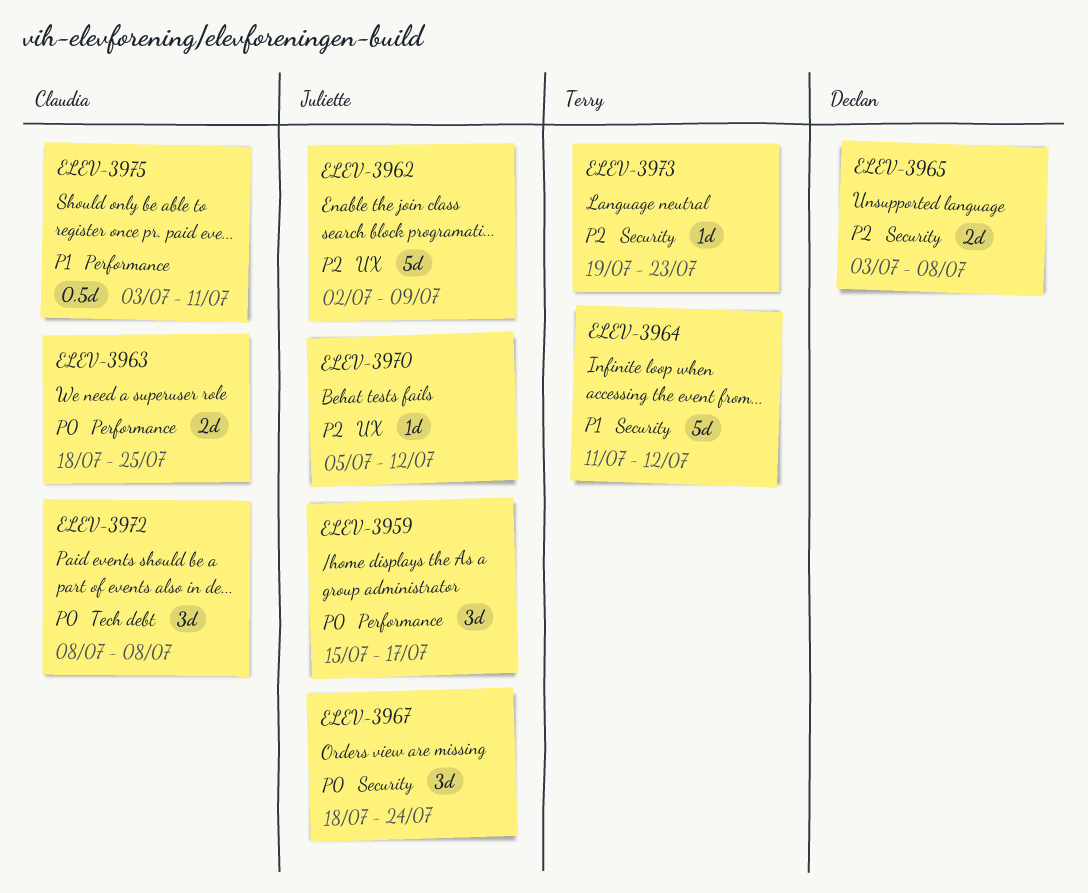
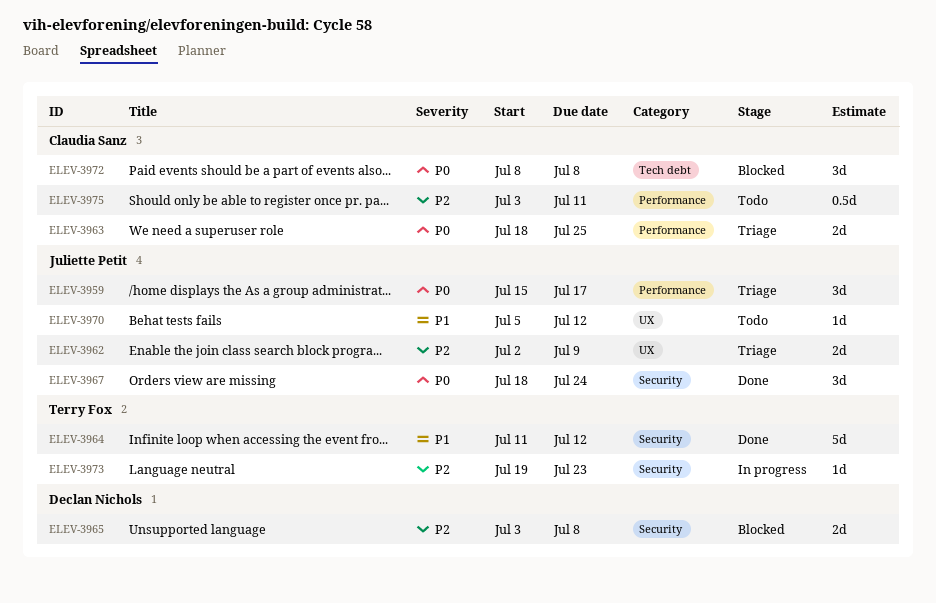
ELEV-3962, estimate: 5d -> 2d
ELEV-3970, priority: P2 -> P1
ELEV-3975, priority: P1 -> P2

